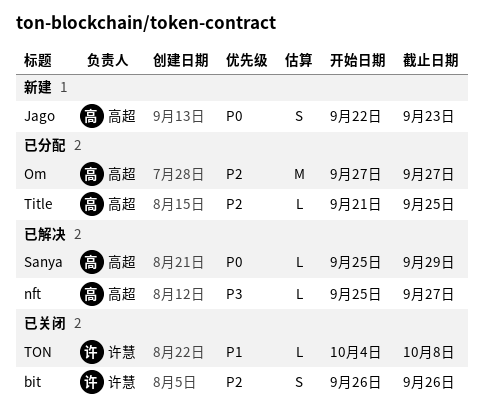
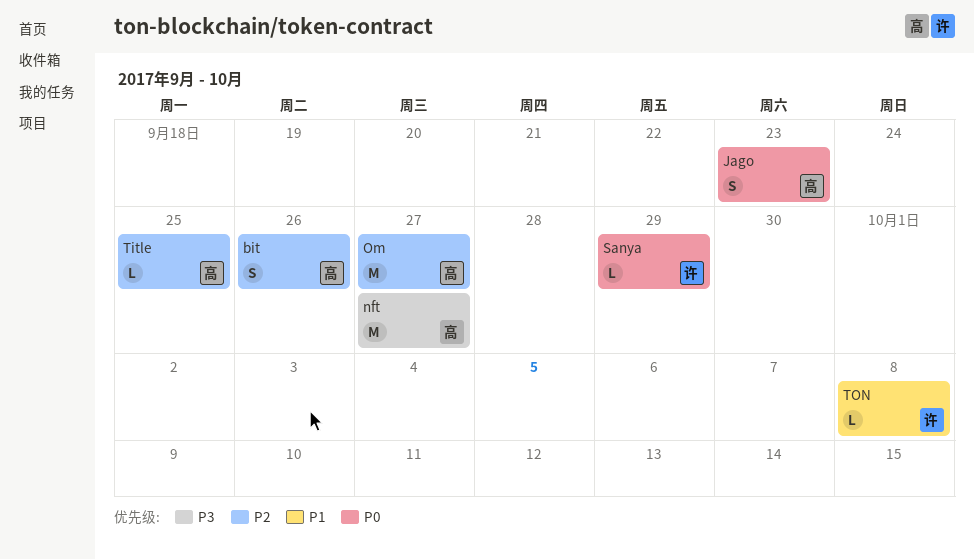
bit, owner: 许慧 -> 高超
nft, estimate: L -> M
Sanya, owner: 高超 -> 许慧

